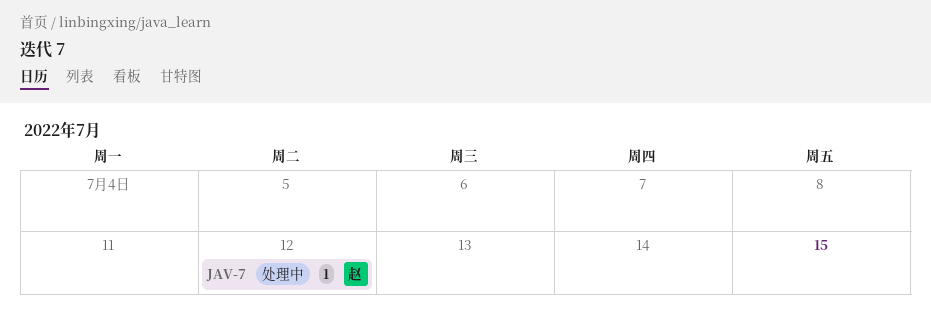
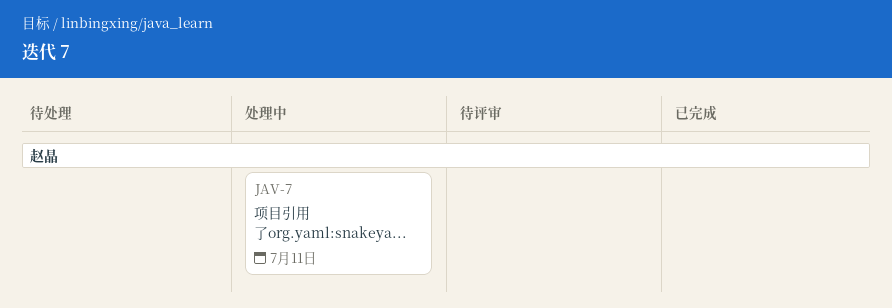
JAV-7, due: Jul 12 -> Jul 11

